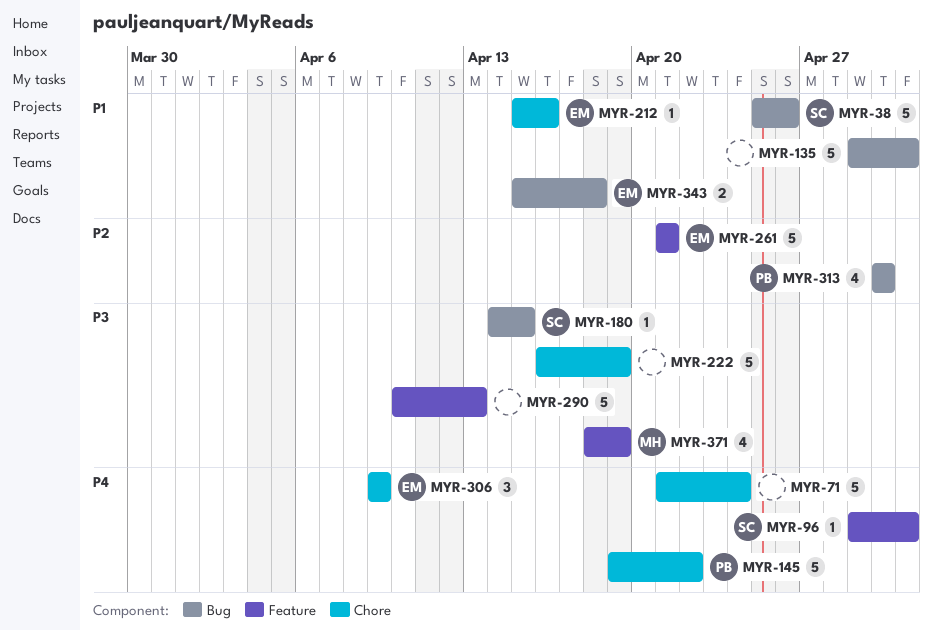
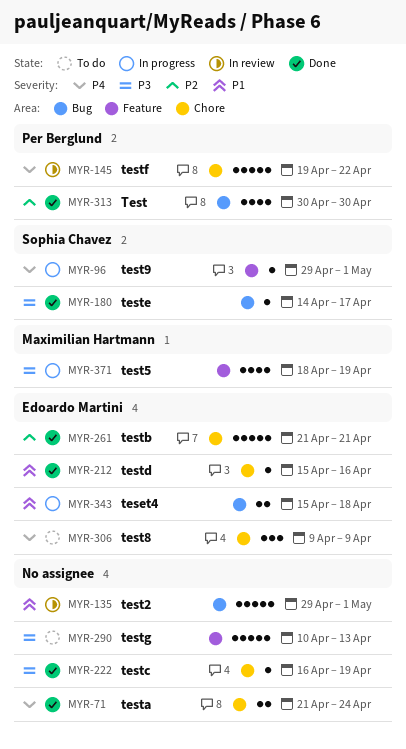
MYR-38: present -> none
MYR-71, estimate: 5 -> 2
MYR-180, due: Apr 15 -> Apr 17
MYR-222, estimate: 5 -> 1
MYR-261, label: Feature -> Chore

